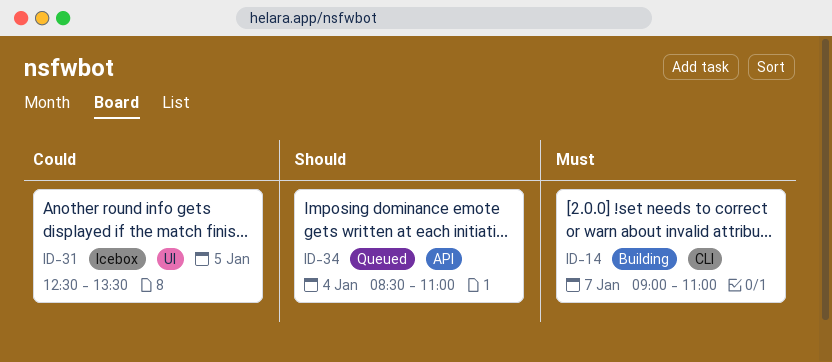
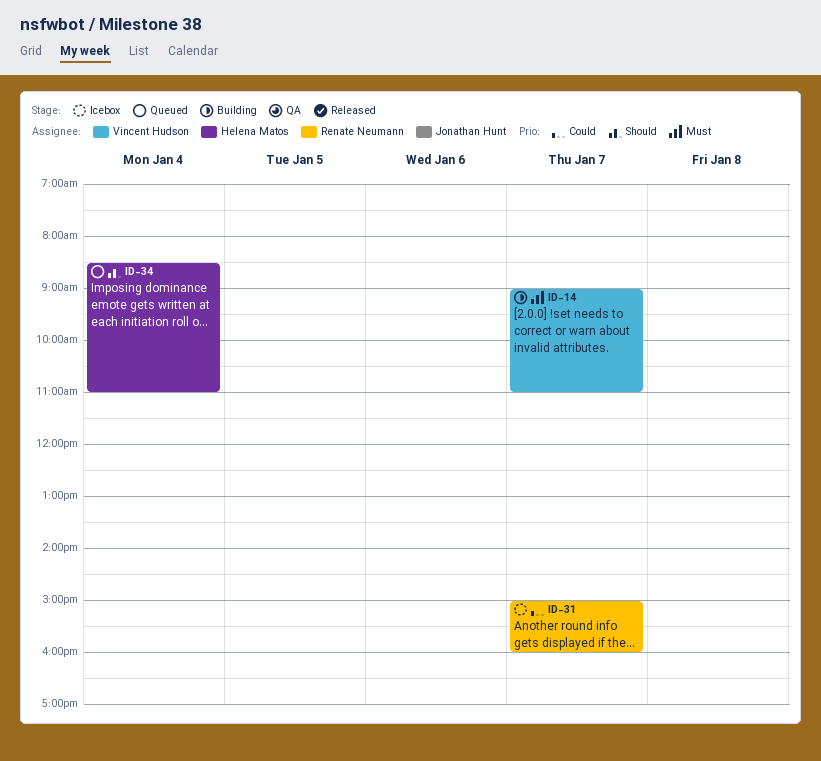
ID-31, day: Jan 5 -> Jan 7
ID-31, begins: 12:30 -> 15:00
ID-31, ends: 13:30 -> 16:00

